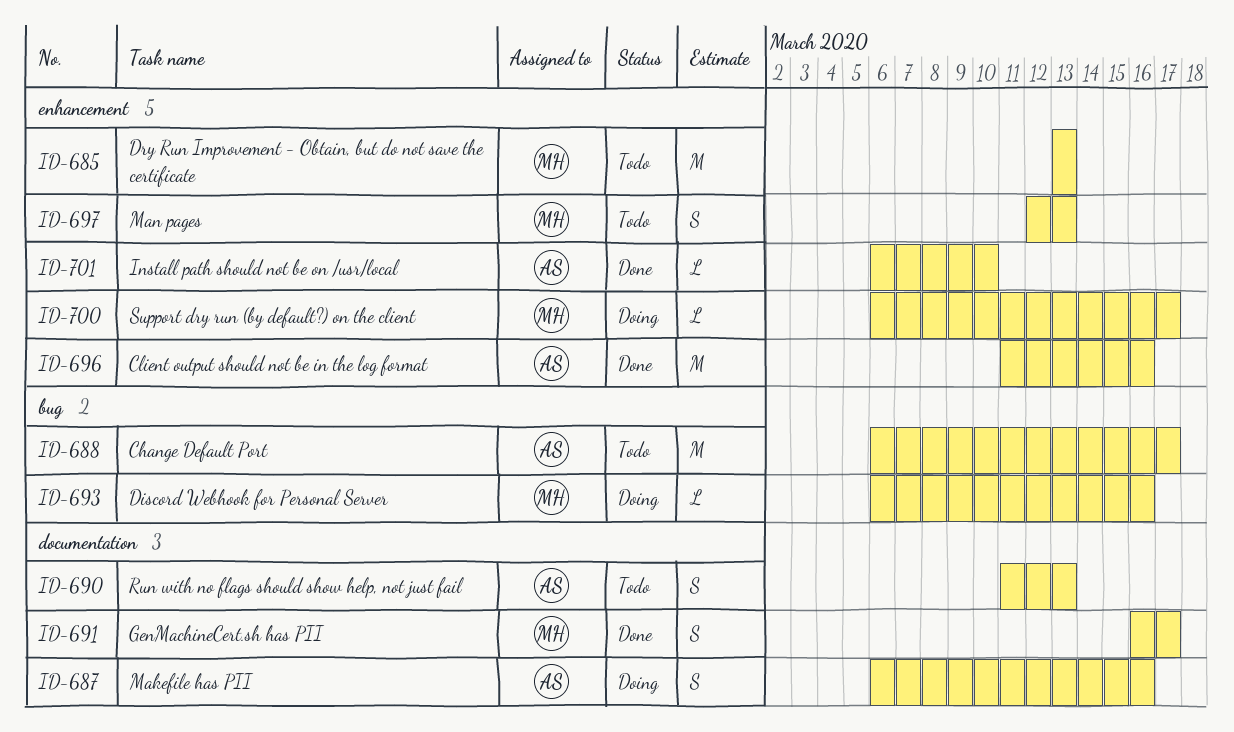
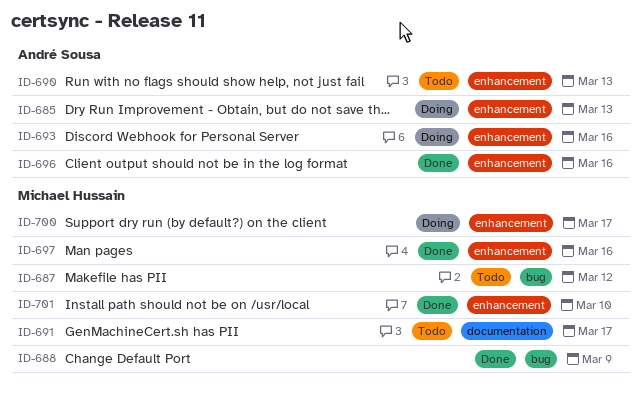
ID-685, status: Todo -> Doing
ID-685, owner: Michael Hussain -> André Sousa
ID-687, status: Doing -> Todo
ID-687, owner: André Sousa -> Michael Hussain
ID-687, label: documentation -> bug
ID-687, due: Mar 16 -> Mar 12
ID-688, status: Todo -> Done
ID-688, owner: André Sousa -> Michael Hussain
ID-688, due: Mar 17 -> Mar 9
ID-690, label: documentation -> enhancement
ID-691, status: Done -> Todo
ID-693, owner: Michael Hussain -> André Sousa
ID-693, label: bug -> enhancement
ID-697, status: Todo -> Done
ID-697, due: Mar 13 -> Mar 16
ID-701, owner: André Sousa -> Michael Hussain

